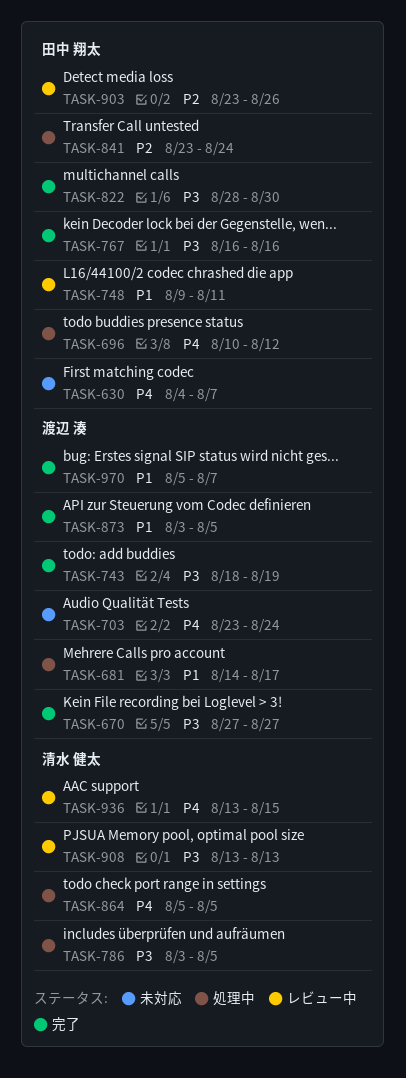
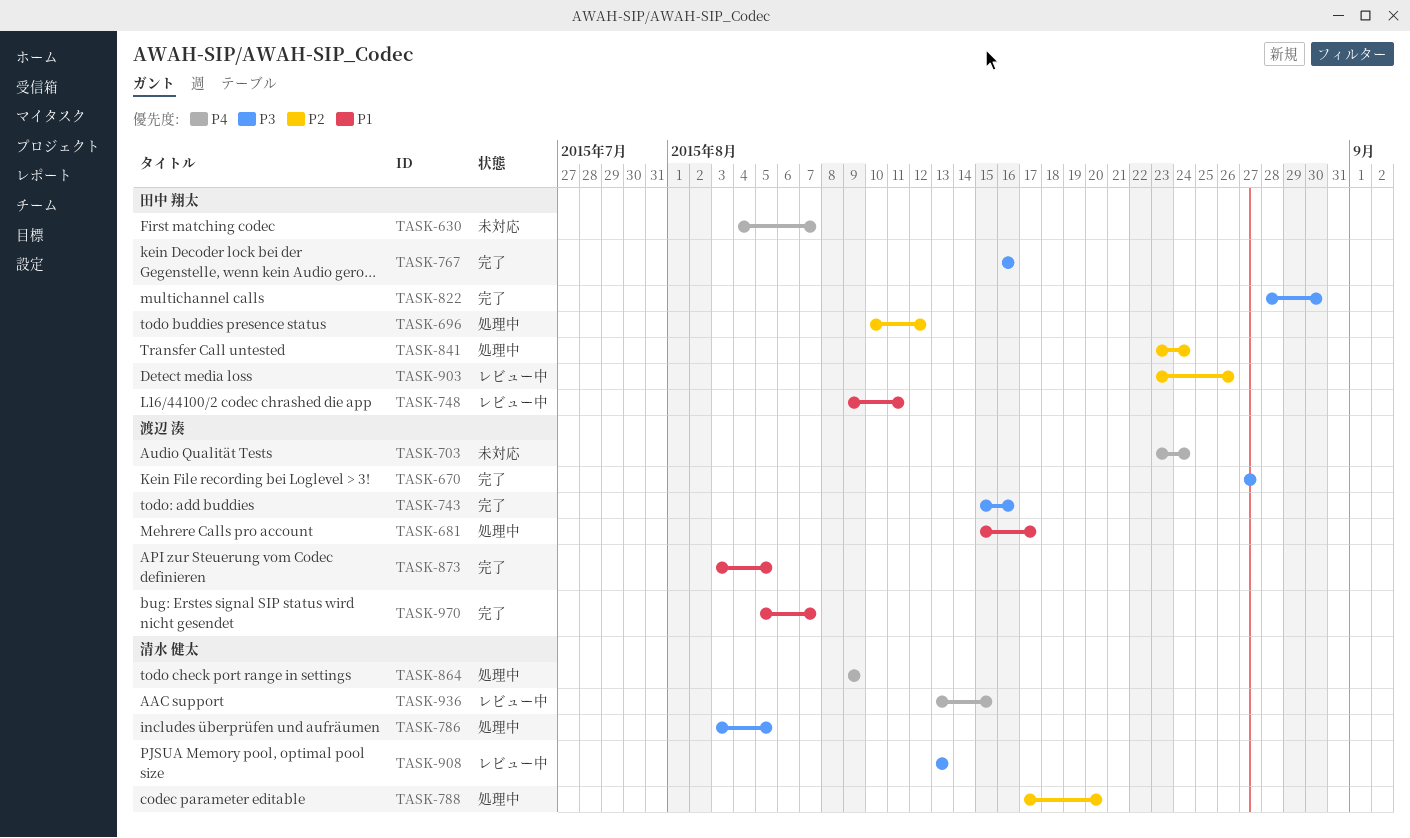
TASK-681, start: Aug 14 -> Aug 15
TASK-696, priority: P4 -> P2
TASK-743, start: Aug 18 -> Aug 15
TASK-743, due: Aug 19 -> Aug 16
TASK-788: none -> present
TASK-864, start: Aug 5 -> Aug 9
TASK-864, due: Aug 5 -> Aug 9

